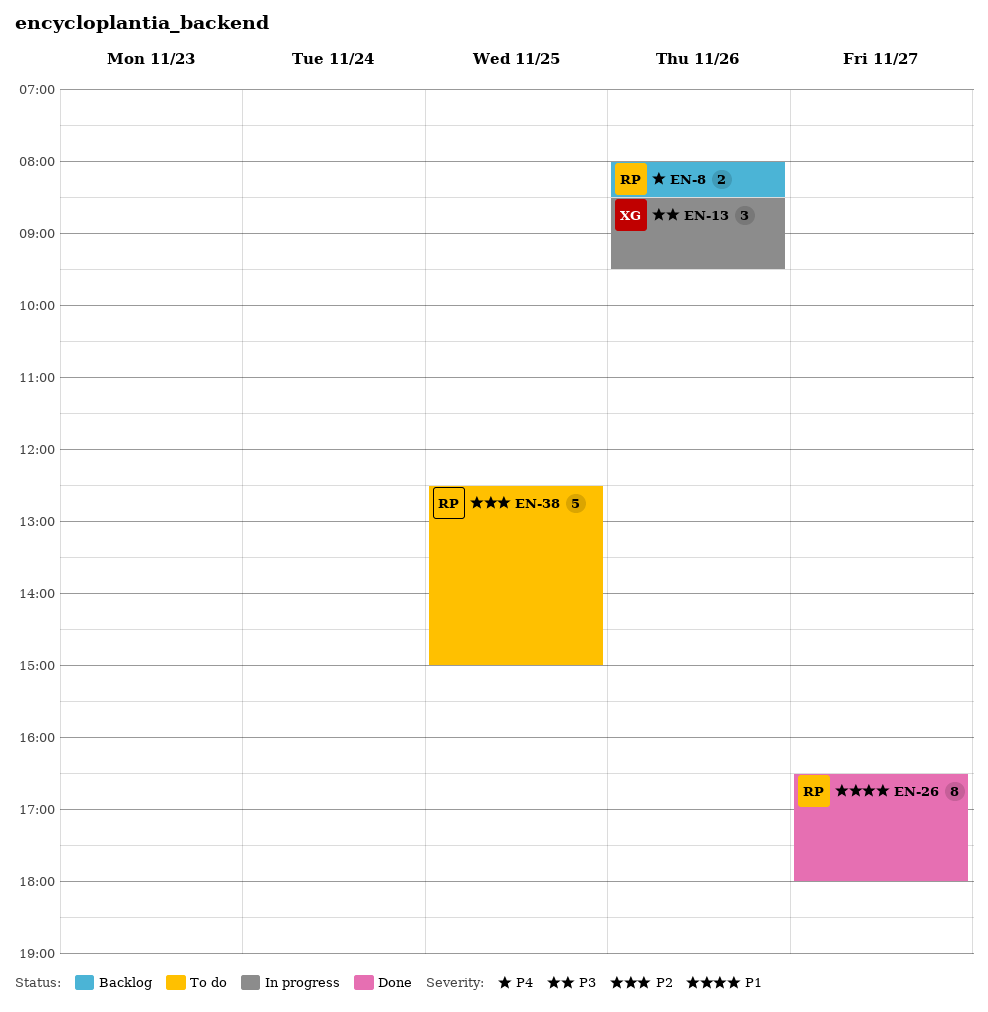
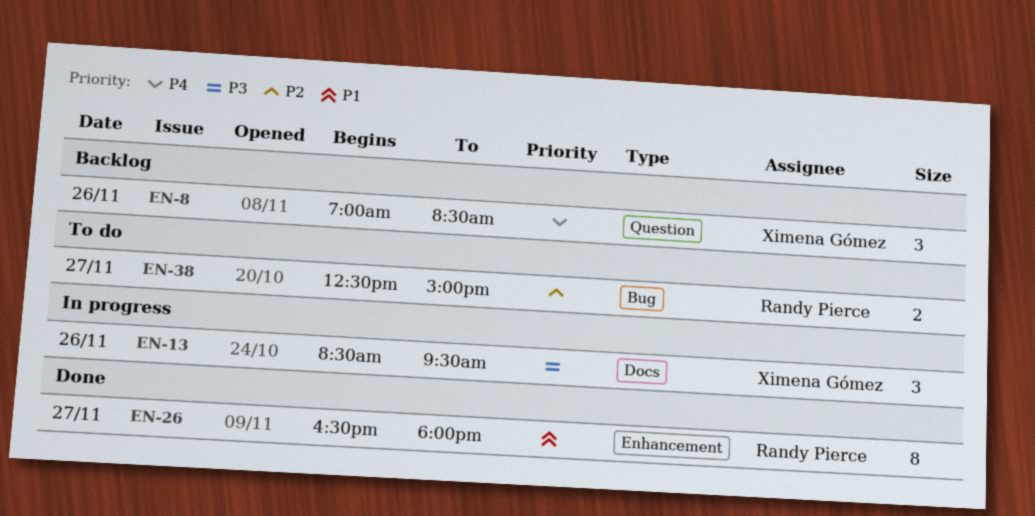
EN-8, owner: Randy Pierce -> Ximena Gómez
EN-8, estimate: 2 -> 3
EN-8, begins: 08:00 -> 07:00
EN-38, estimate: 5 -> 2
EN-38, day: Nov 25 -> Nov 27

